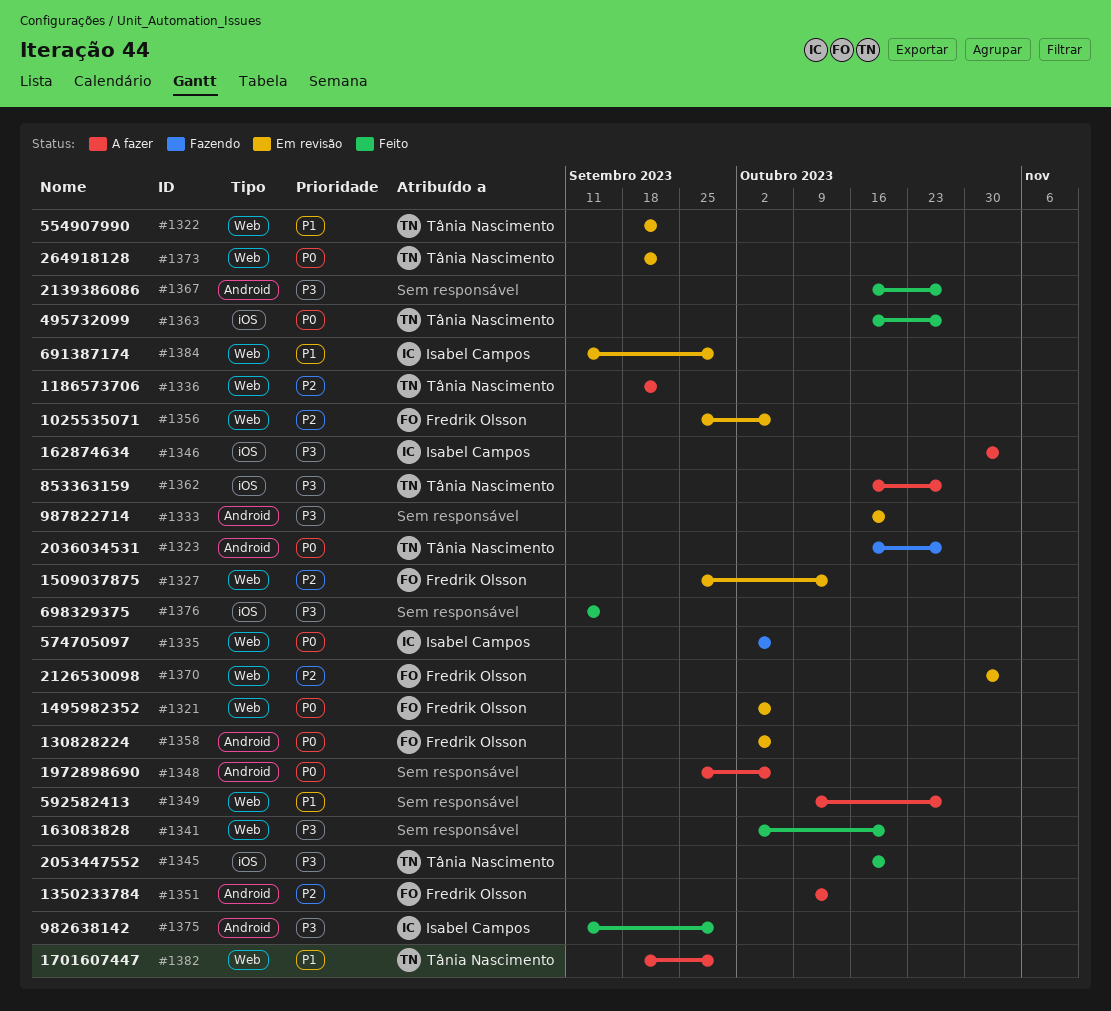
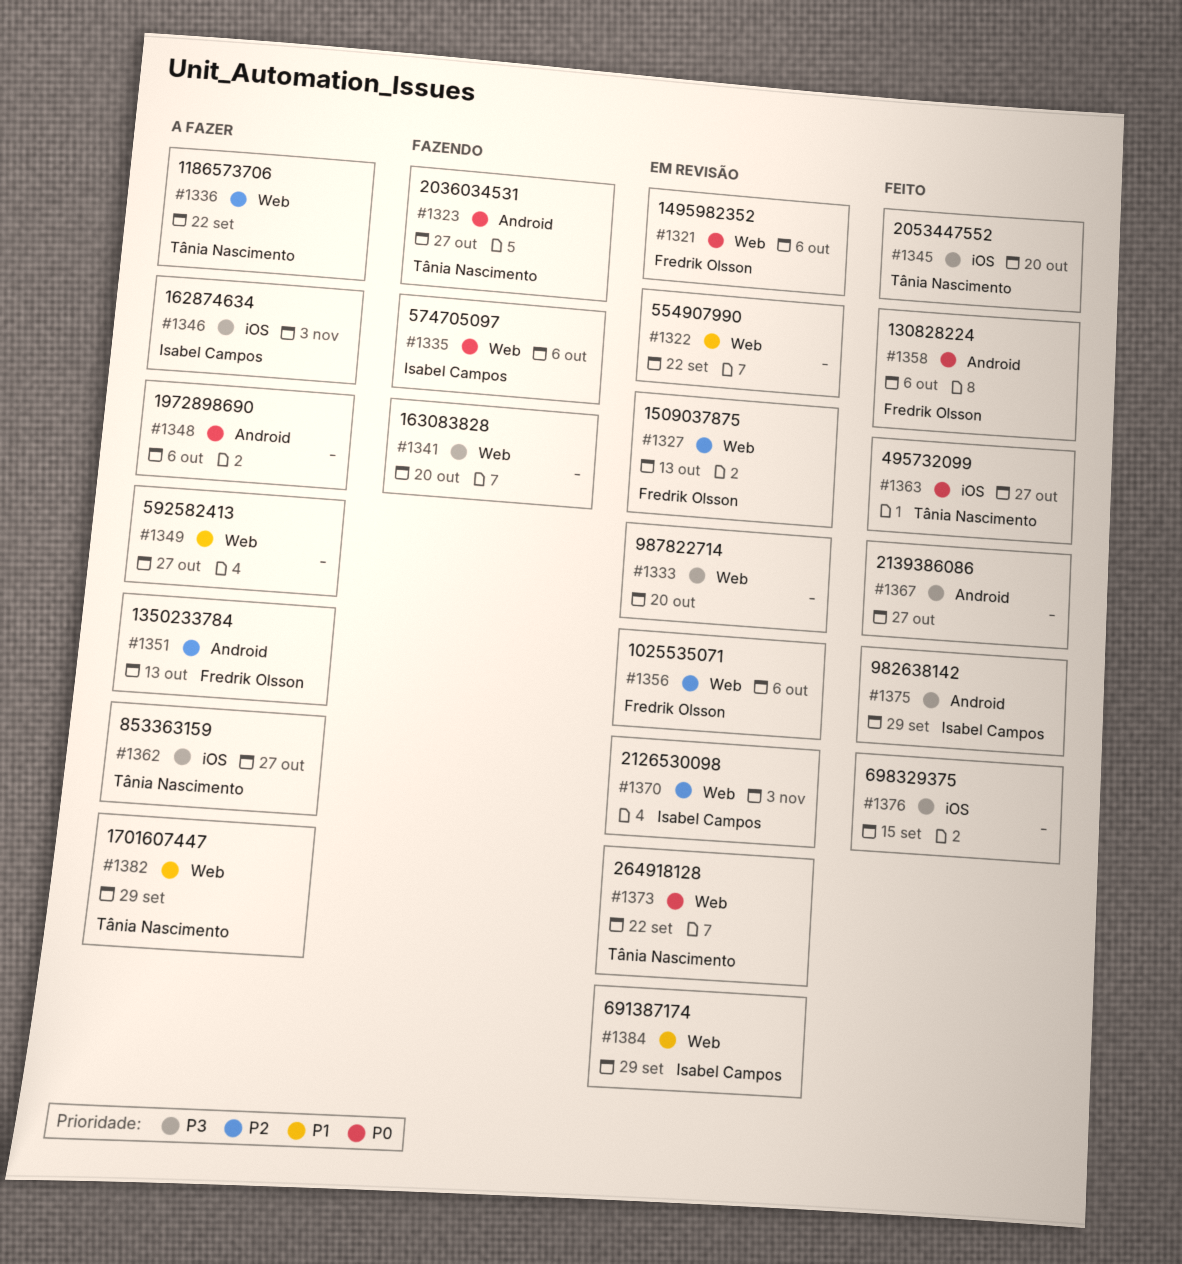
#1322, owner: Tânia Nascimento -> none
#1333, label: Android -> Web
#1341, status: Feito -> Fazendo
#1358, status: Em revisão -> Feito
#1370, owner: Fredrik Olsson -> Isabel Campos

